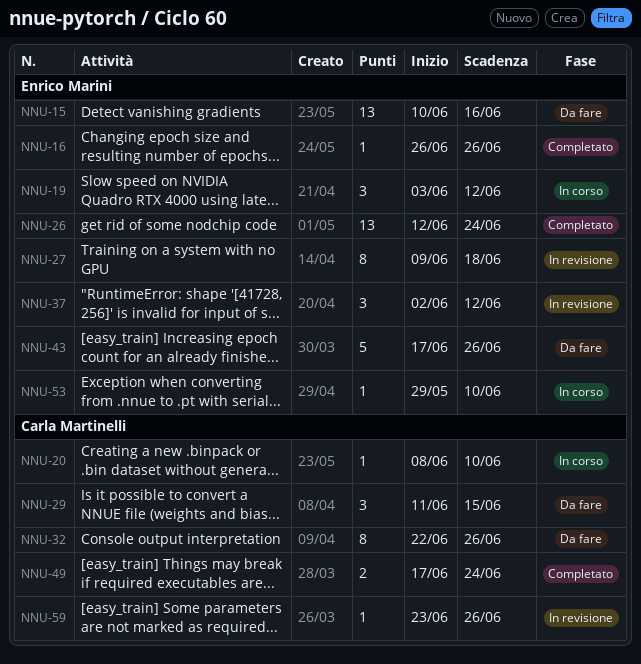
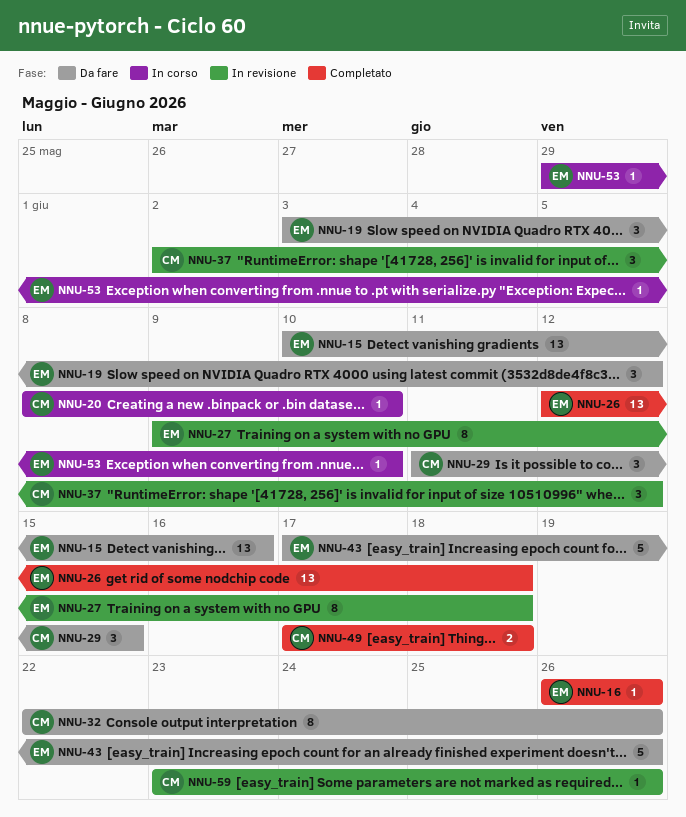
NNU-19, status: In corso -> Da fare
NNU-26, due: Jun 24 -> Jun 18
NNU-37, owner: Enrico Marini -> Carla Martinelli
NNU-49, due: Jun 24 -> Jun 18

